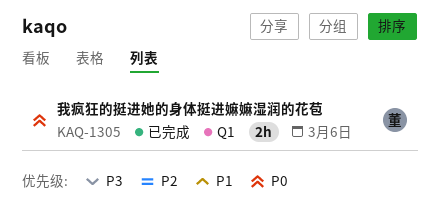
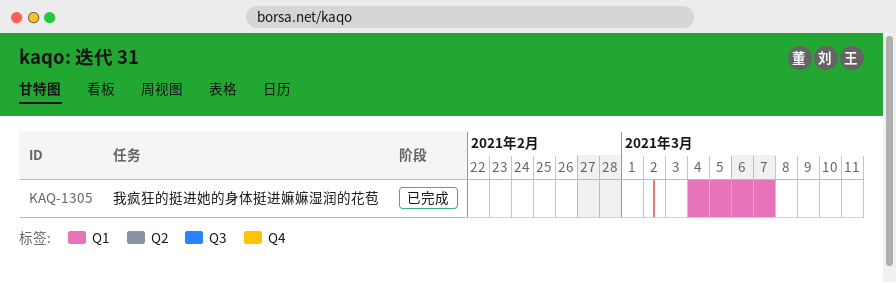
KAQ-1305, due: Mar 6 -> Mar 7

